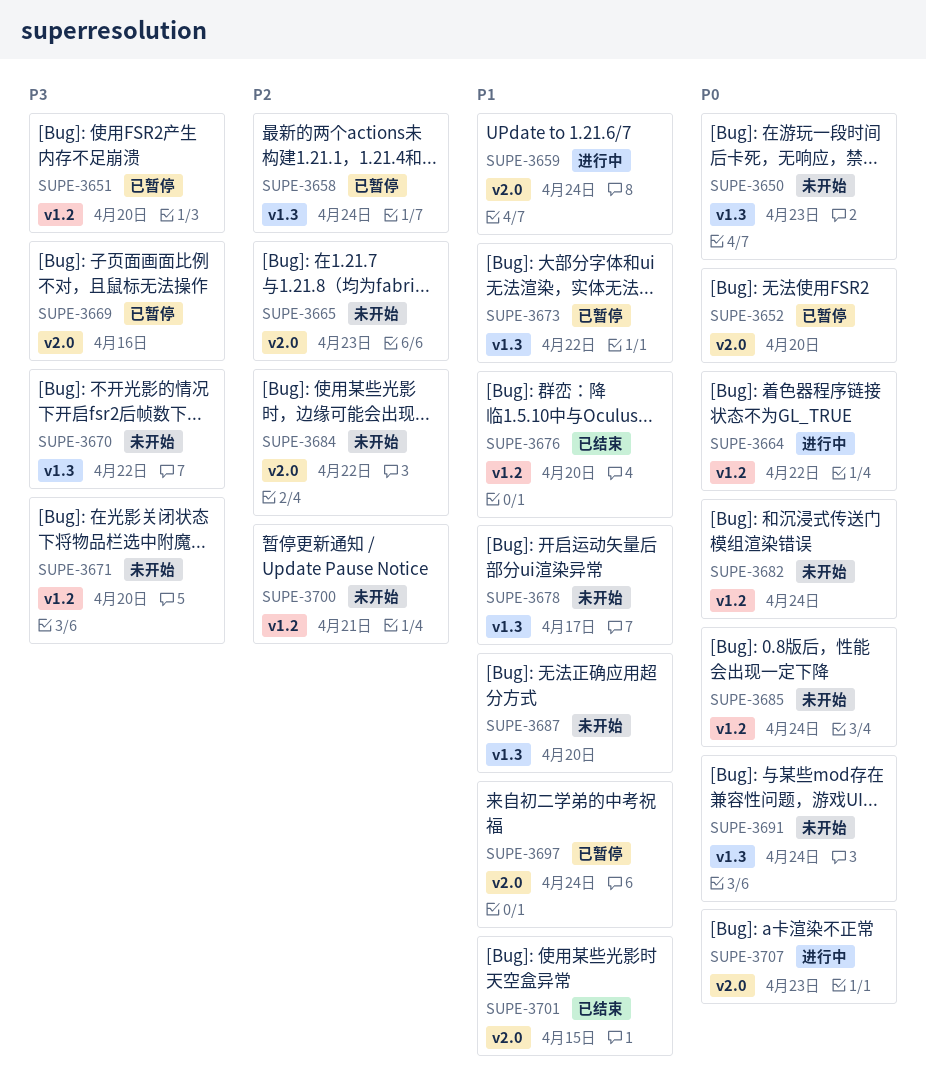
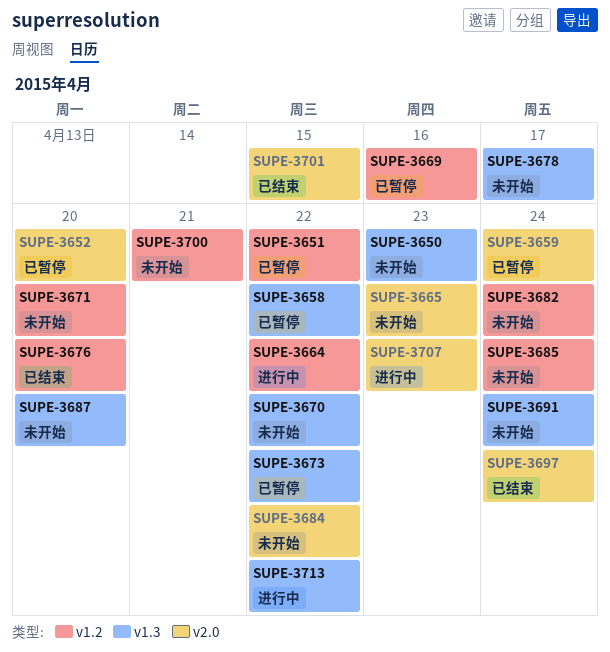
SUPE-3651, due: Apr 20 -> Apr 22
SUPE-3658, due: Apr 24 -> Apr 22
SUPE-3659, status: 进行中 -> 已暂停
SUPE-3669, label: v2.0 -> v1.2
SUPE-3697, status: 已暂停 -> 已结束
SUPE-3713: none -> present

